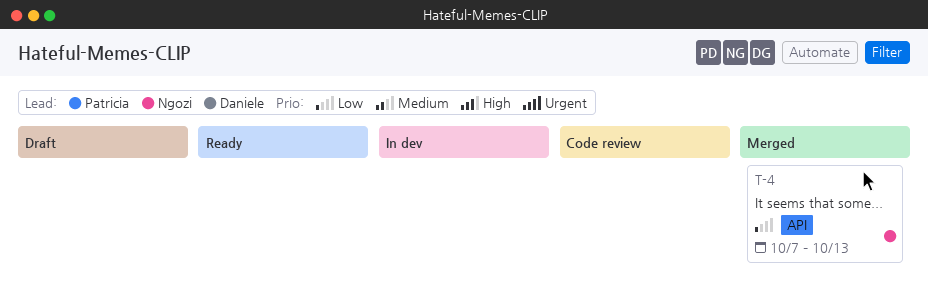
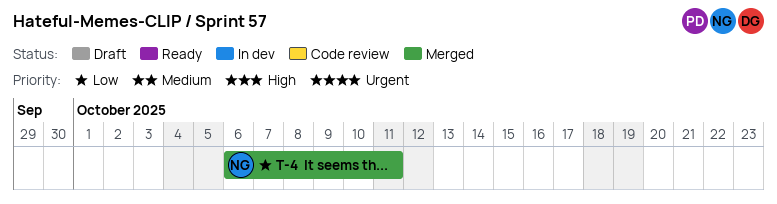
T-4, start: Oct 7 -> Oct 6
T-4, due: Oct 13 -> Oct 11

